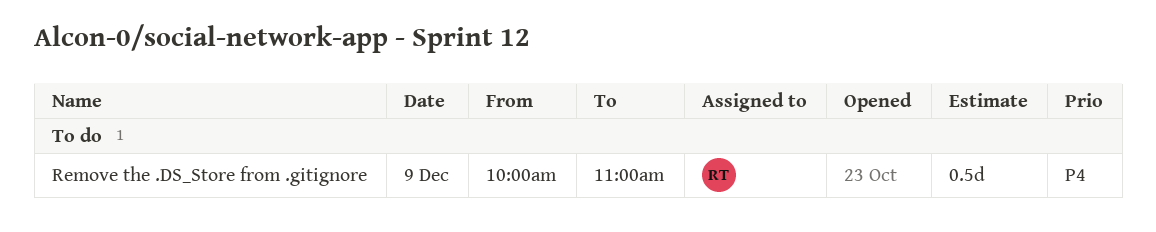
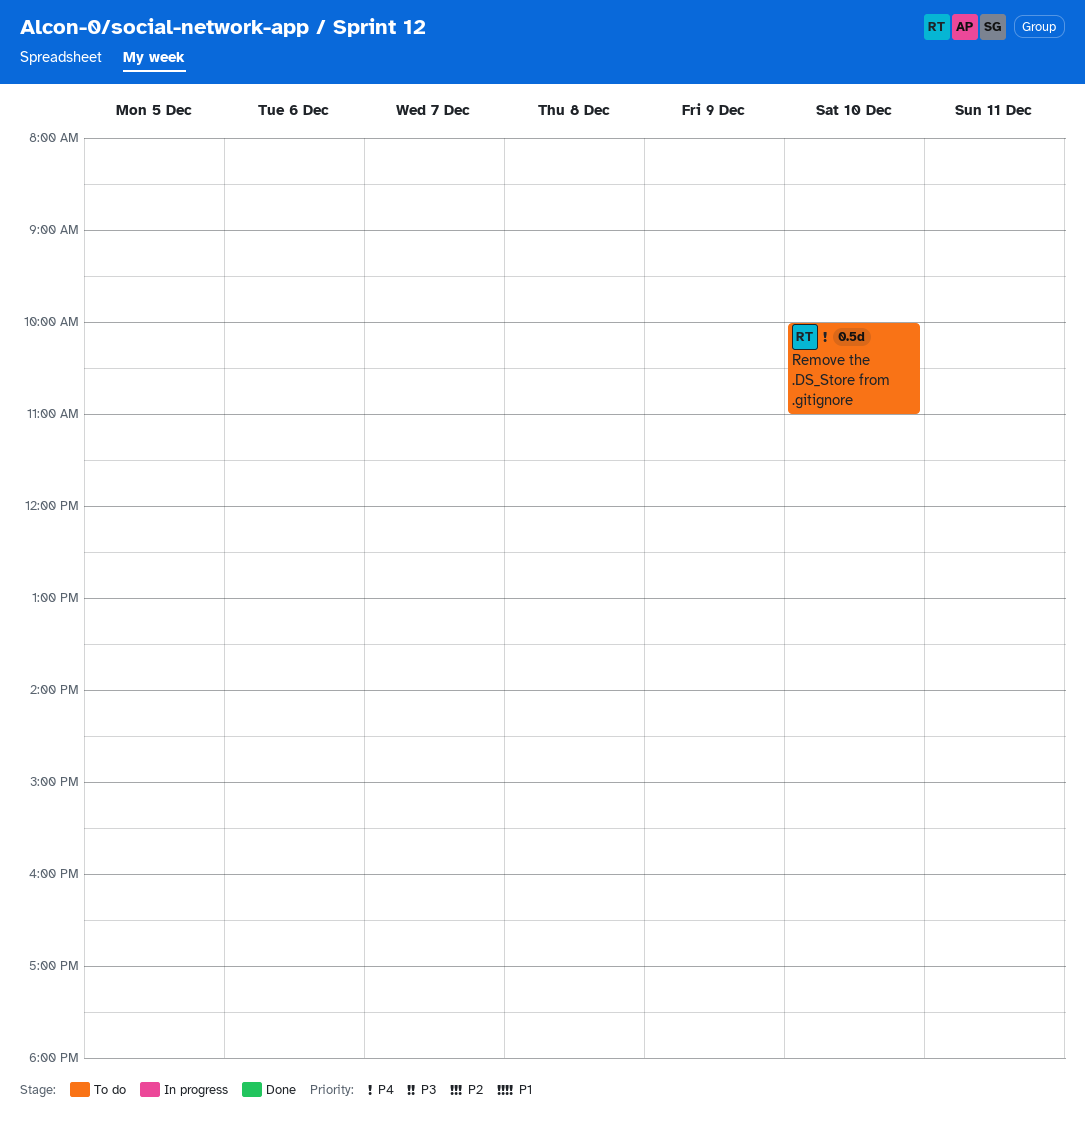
Remove the .DS_Store from .gitignore, day: Dec 9 -> Dec 10

